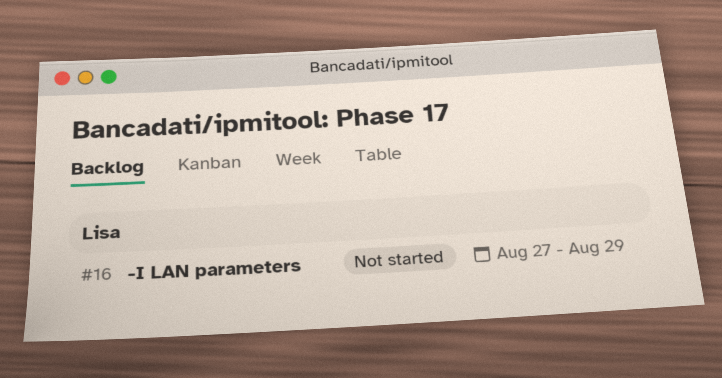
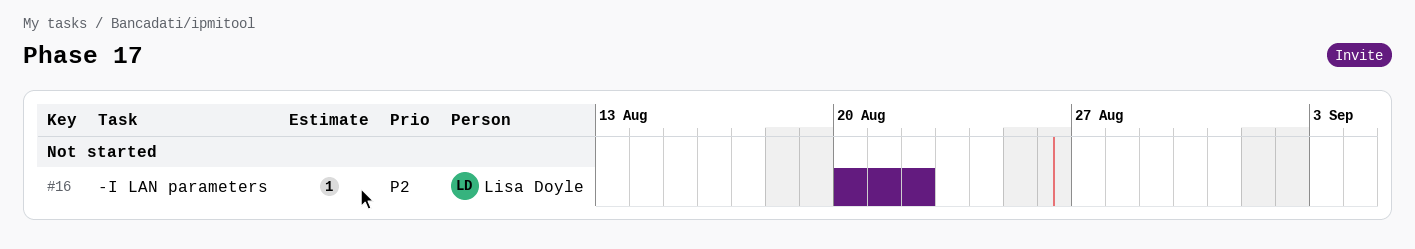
#16, start: Aug 27 -> Aug 20
#16, due: Aug 29 -> Aug 22

